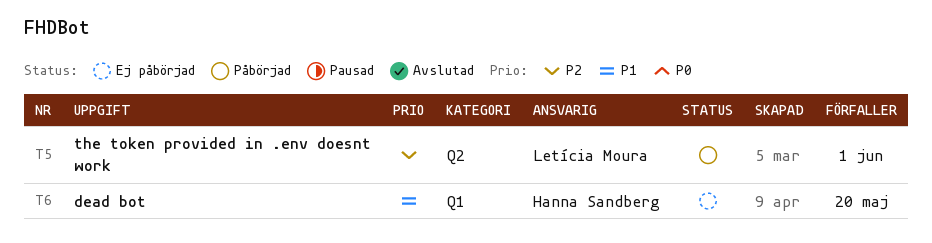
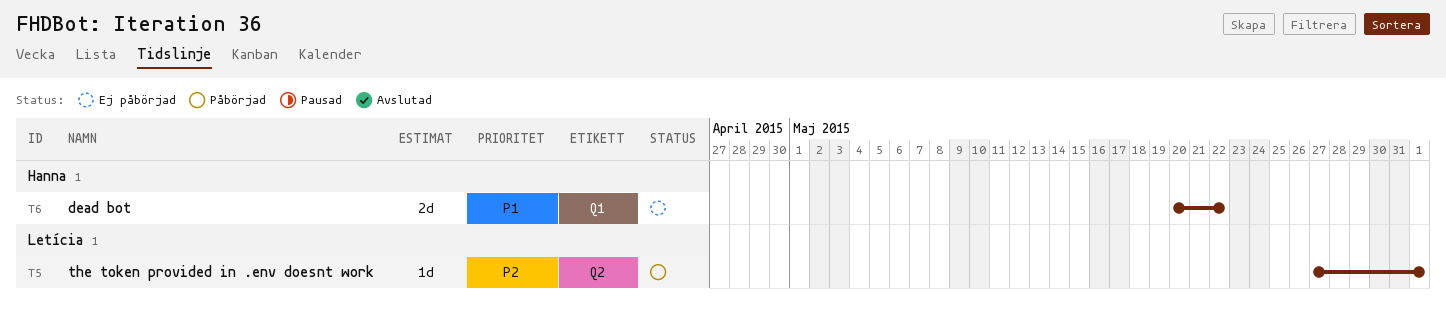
T6, due: May 20 -> May 22

